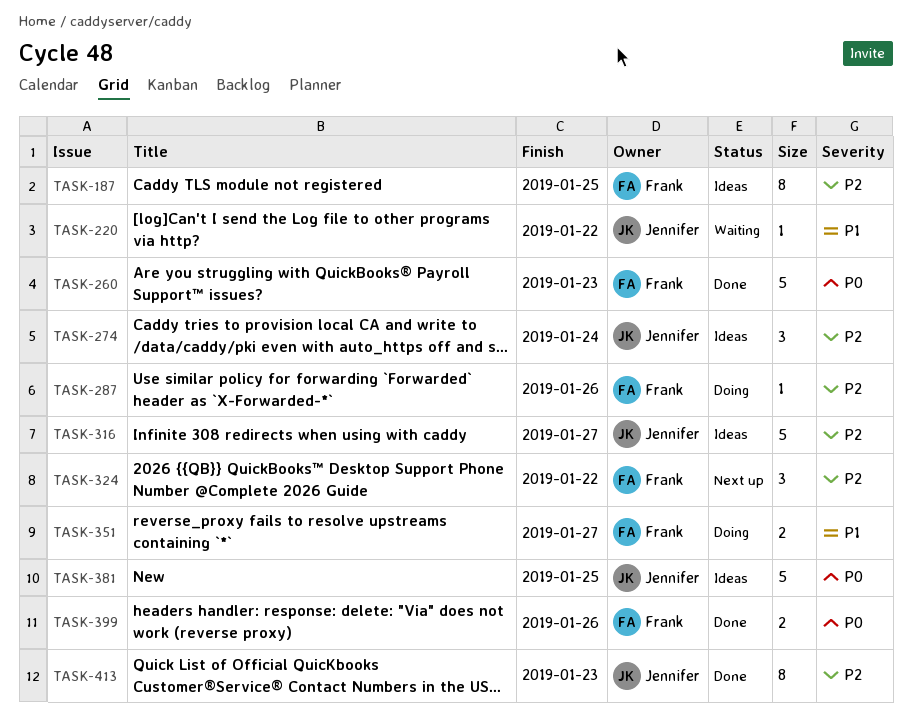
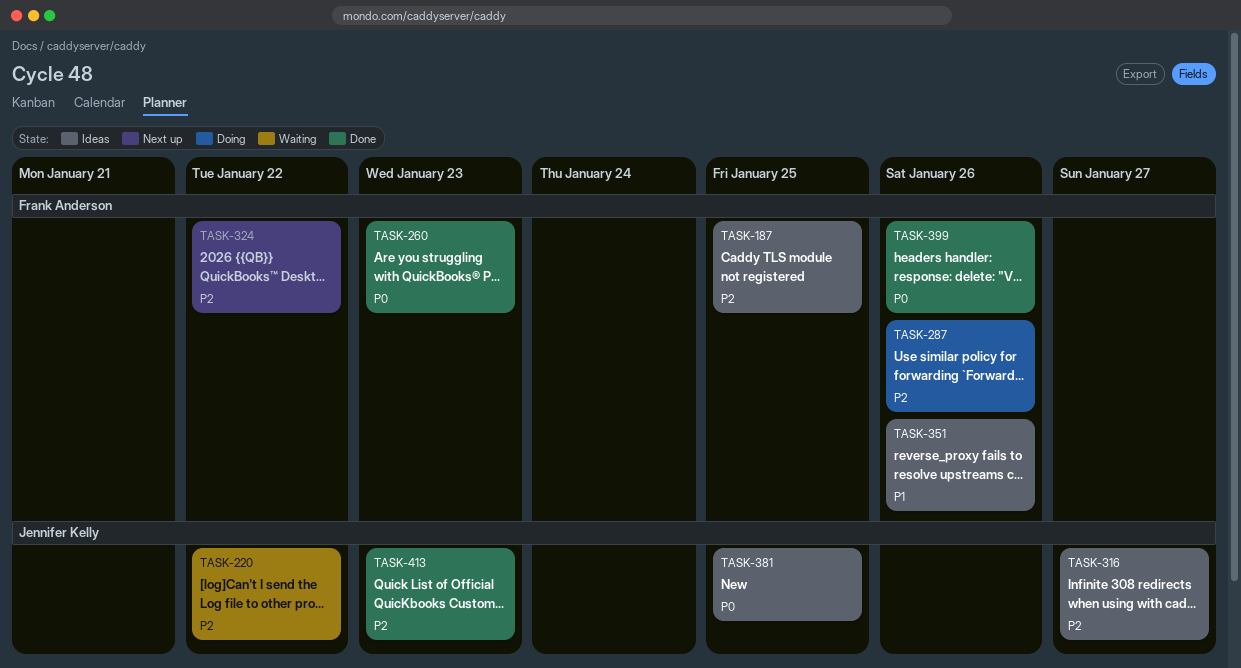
TASK-220, priority: P1 -> P2
TASK-274: present -> none
TASK-351, status: Doing -> Ideas
TASK-351, due: Jan 27 -> Jan 26

